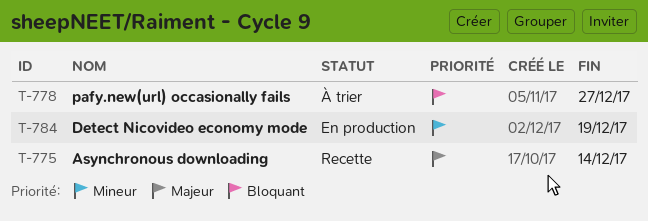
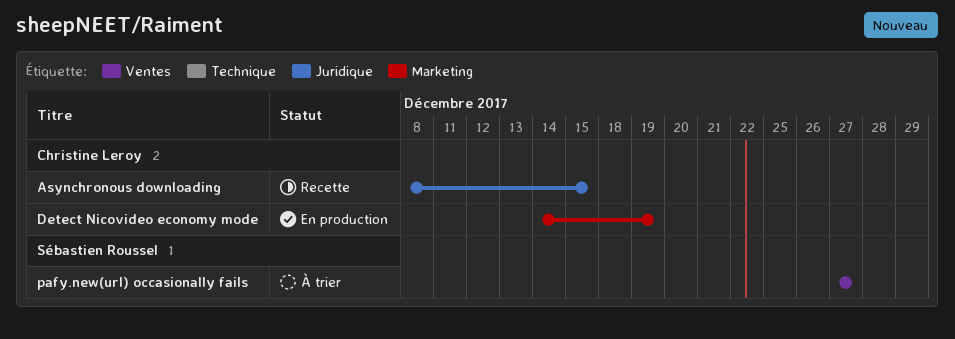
Asynchronous downloading, due: Dec 14 -> Dec 15

